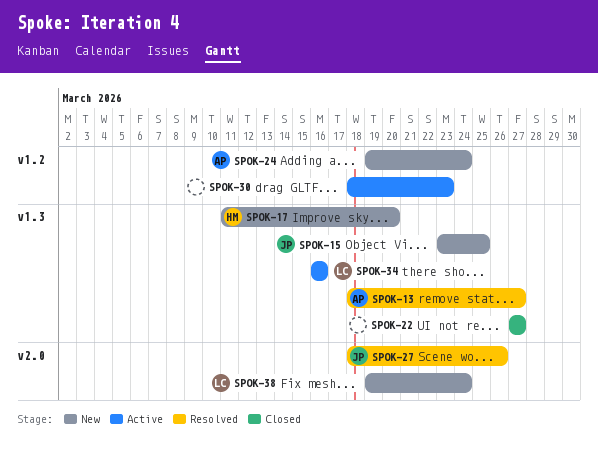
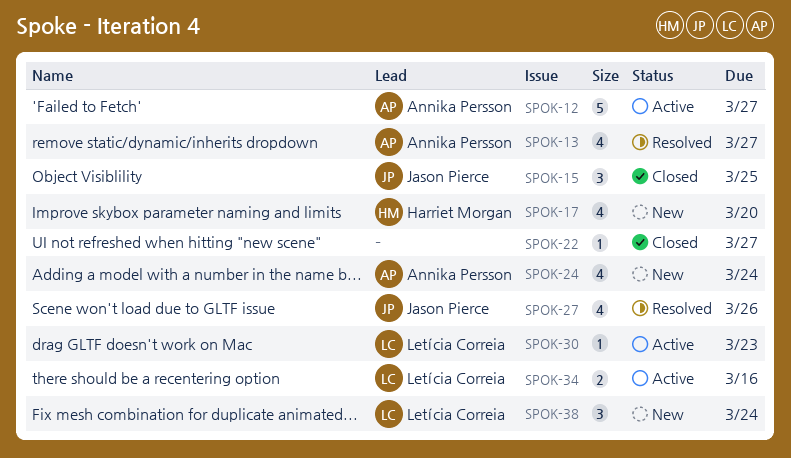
SPOK-12: none -> present
SPOK-15, status: New -> Closed
SPOK-30, owner: none -> Letícia Correia

